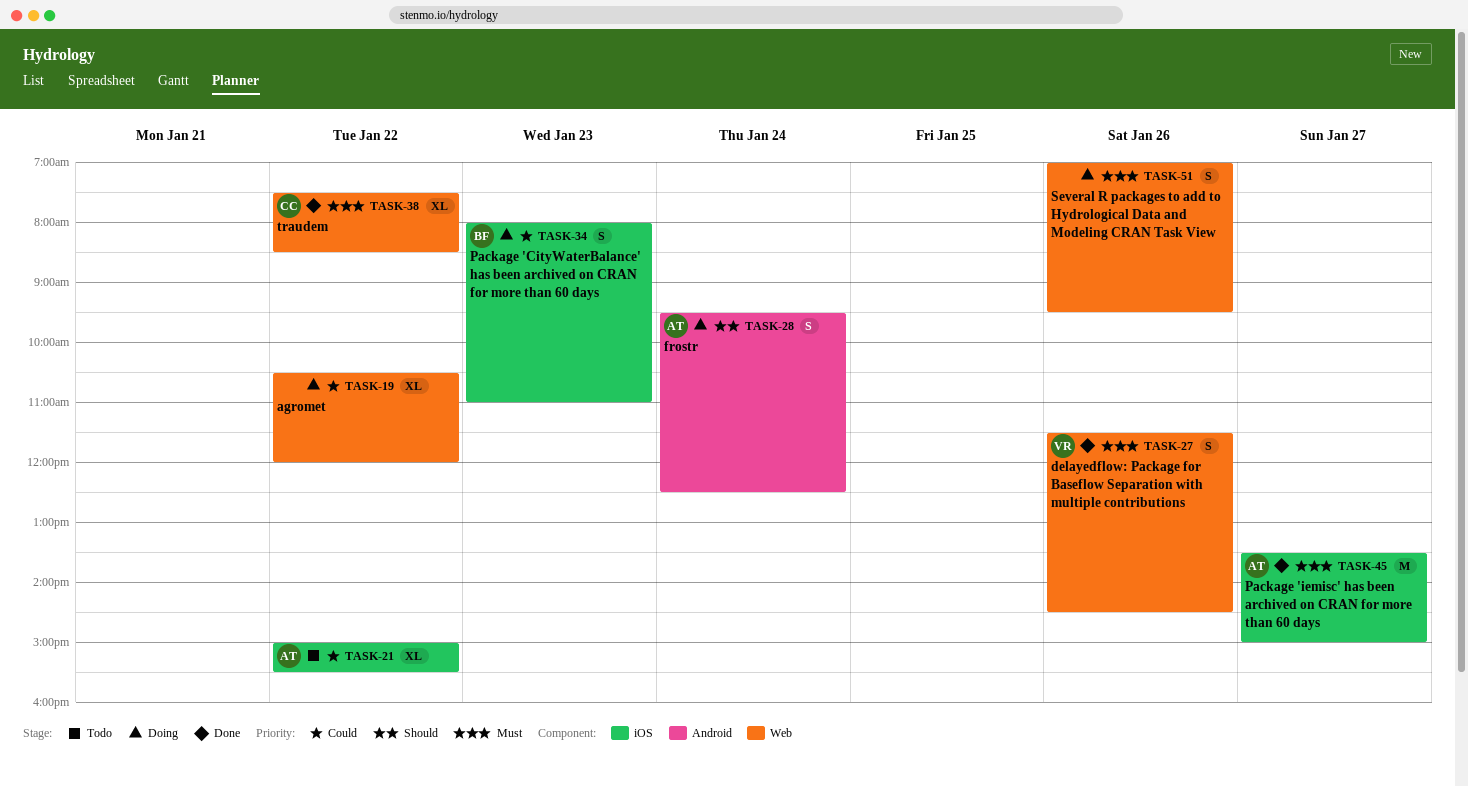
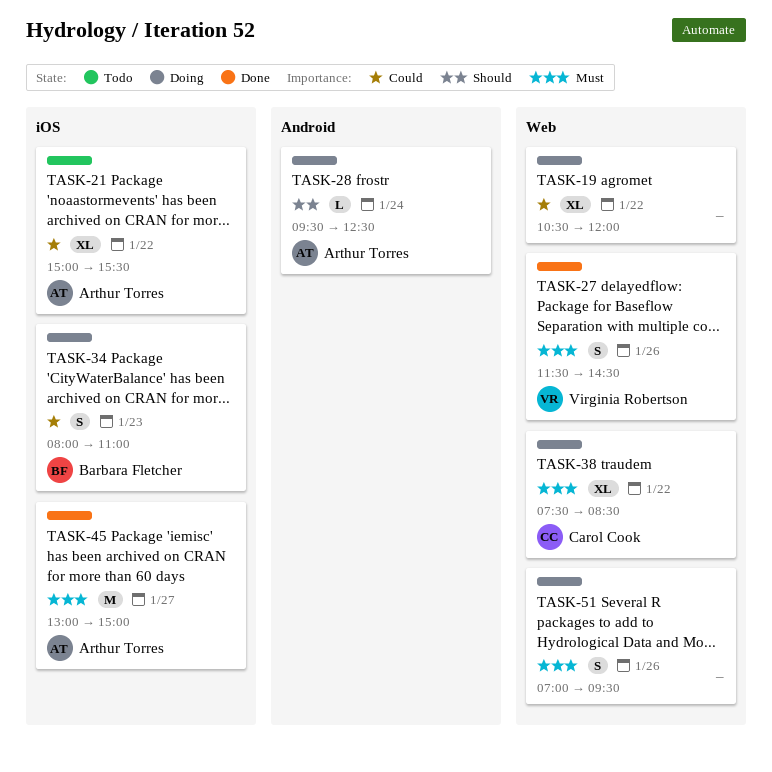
TASK-28, estimate: S -> L
TASK-38, status: Done -> Doing
TASK-45, begins: 13:30 -> 13:00

